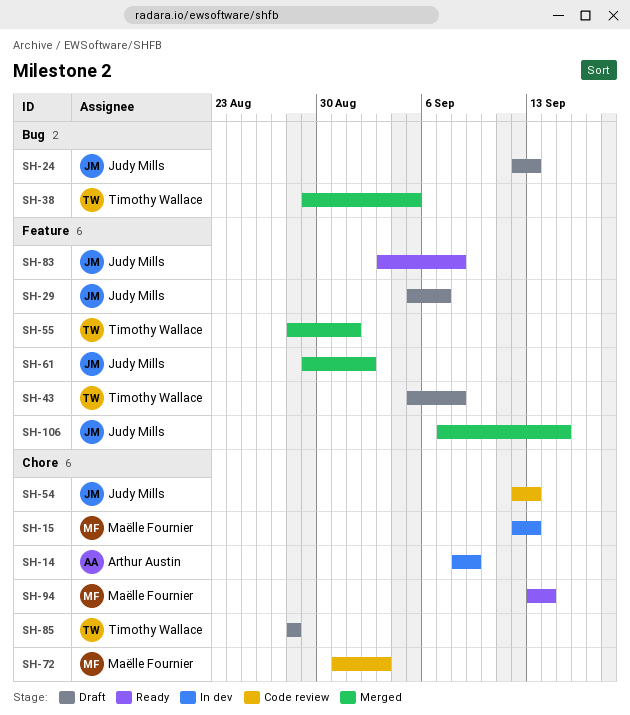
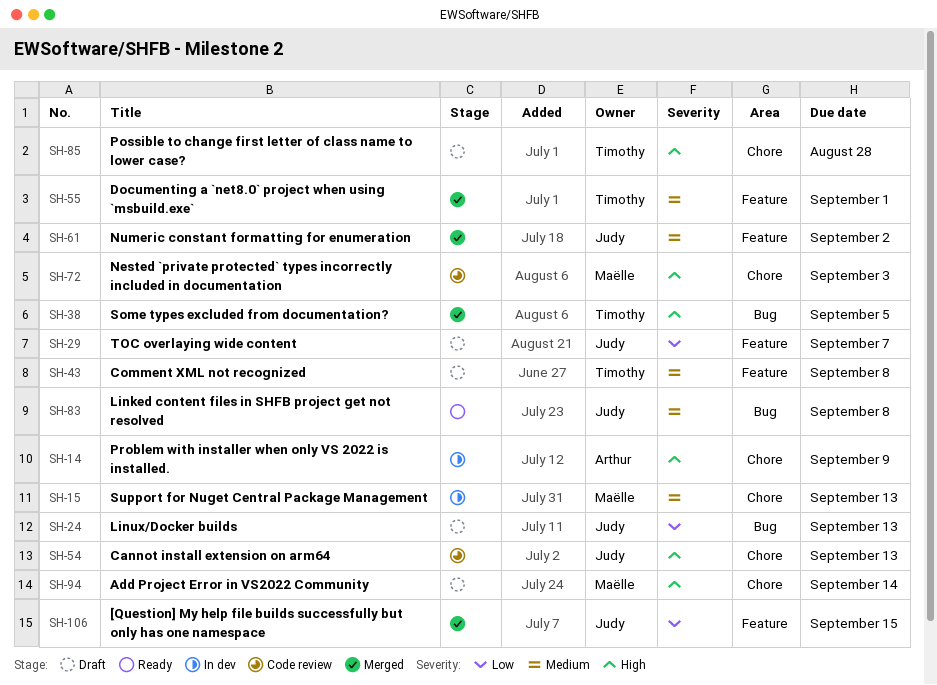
SH-83, label: Feature -> Bug
SH-94, status: Ready -> Draft

